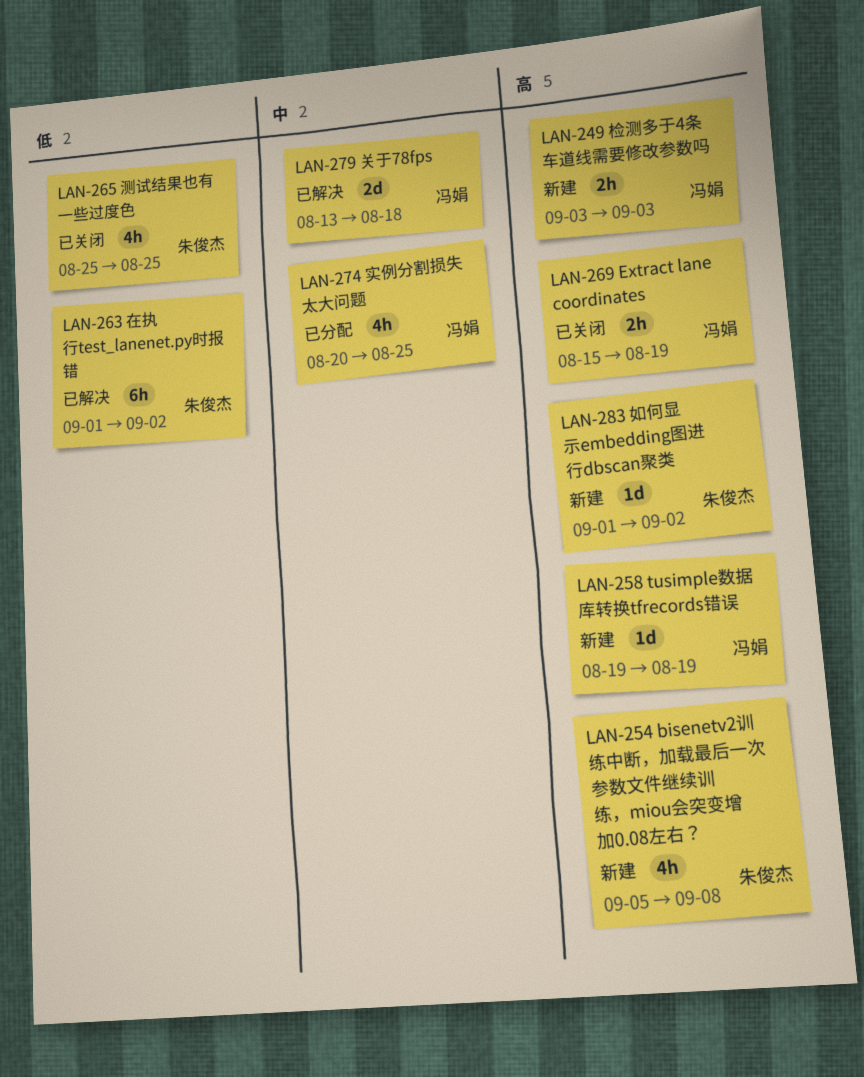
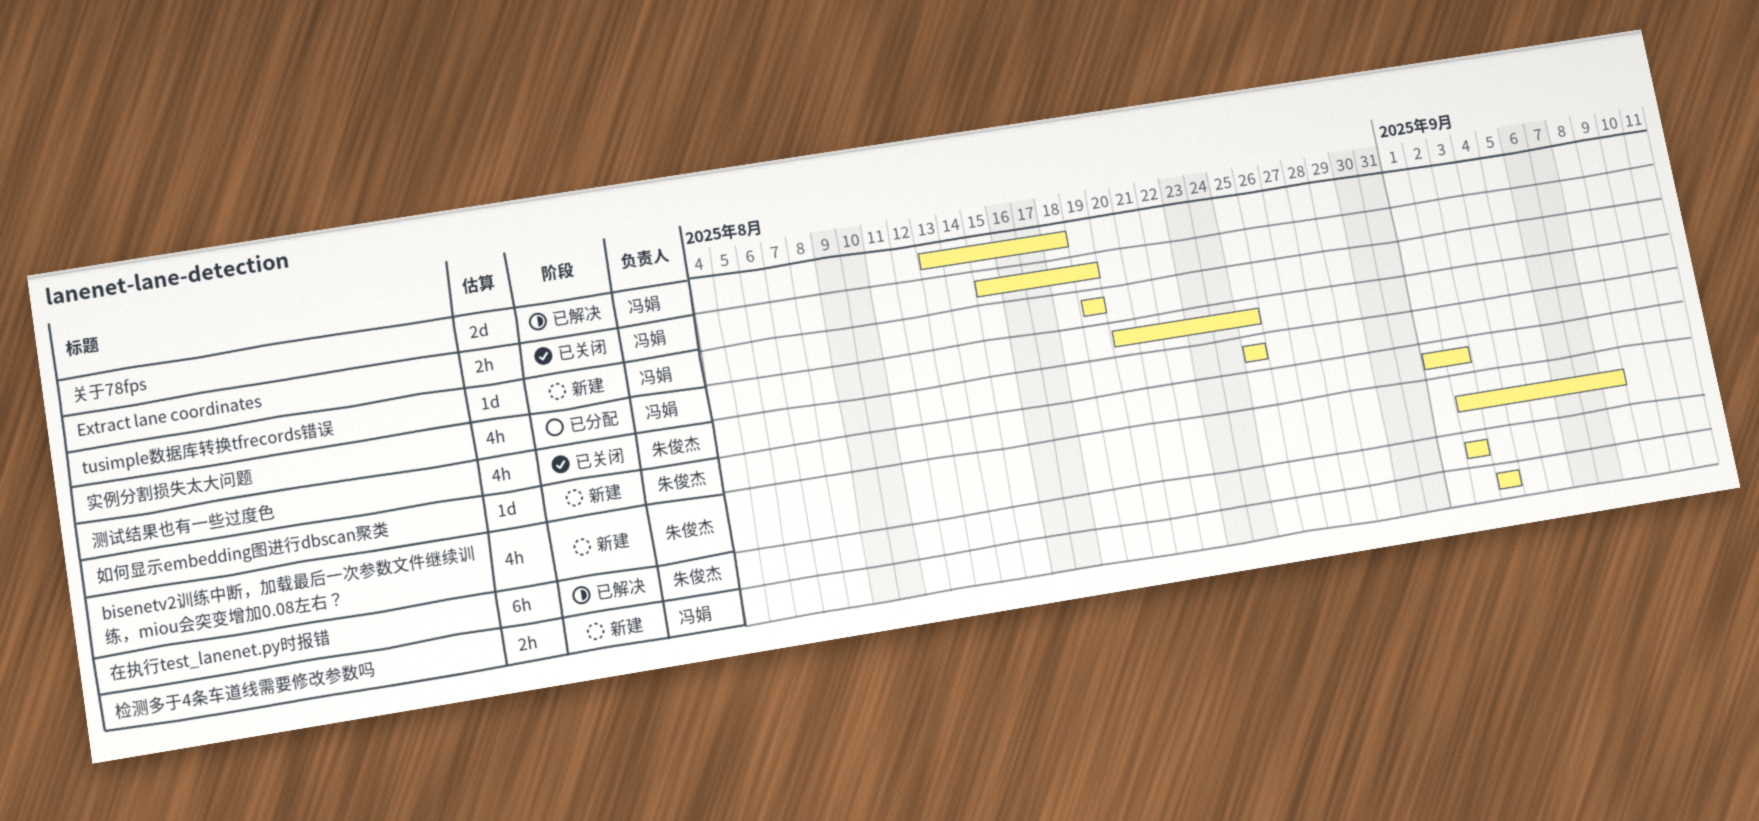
bisenetv2训练中断，加载最后一次参数文件继续训练，miou会突变增加0.08左右？, start: Sep 5 -> Sep 2
在执行test_lanenet.py时报错, start: Sep 1 -> Sep 2

